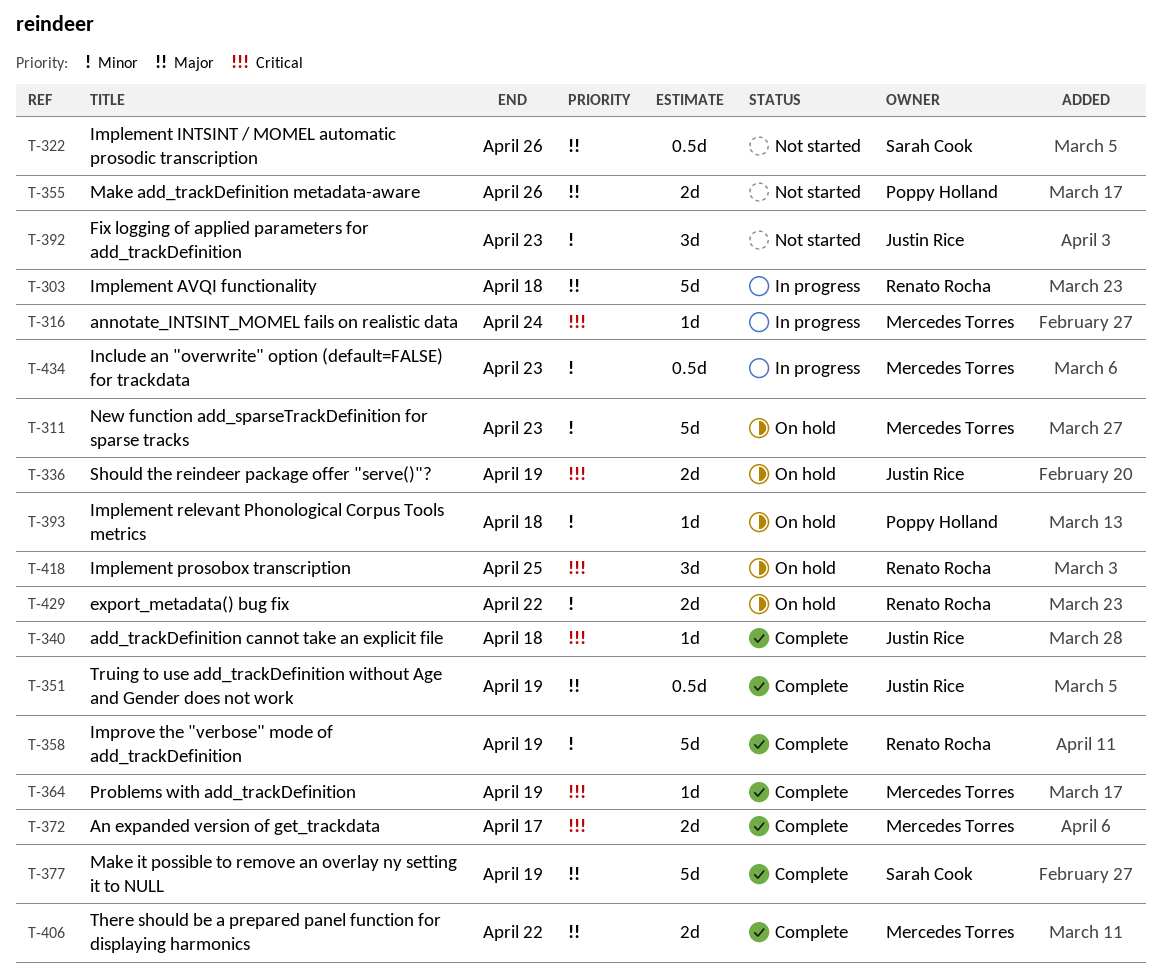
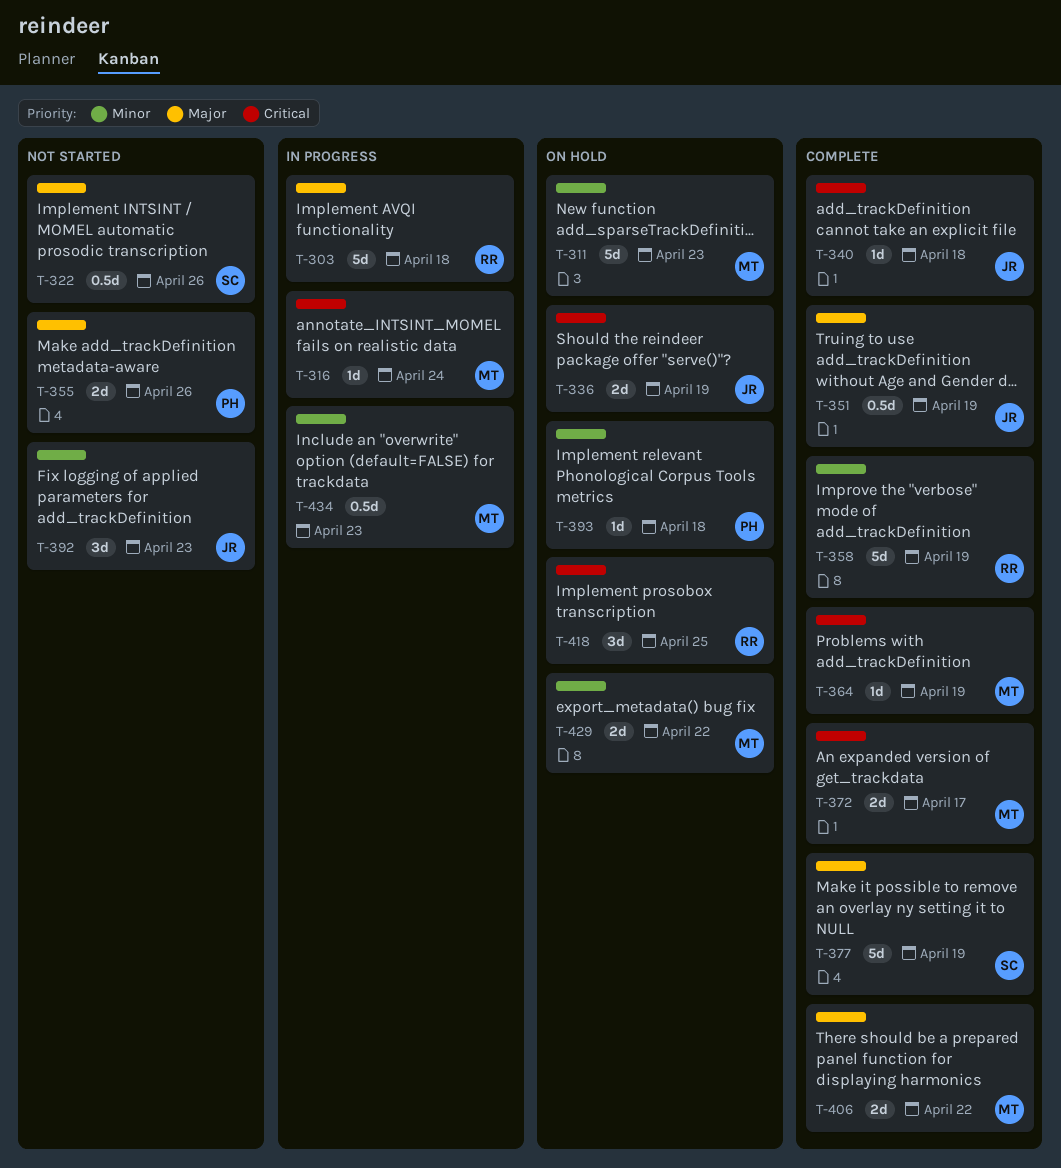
T-429, owner: Renato Rocha -> Mercedes Torres

